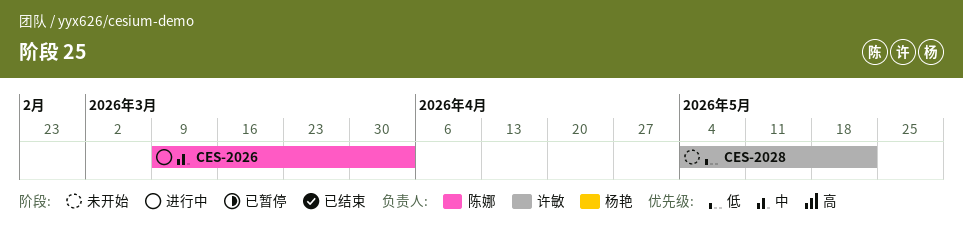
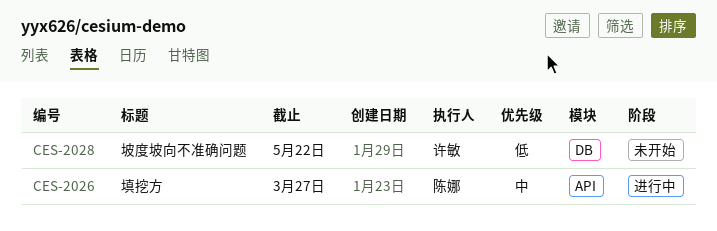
CES-2026, due: Apr 3 -> Mar 27

